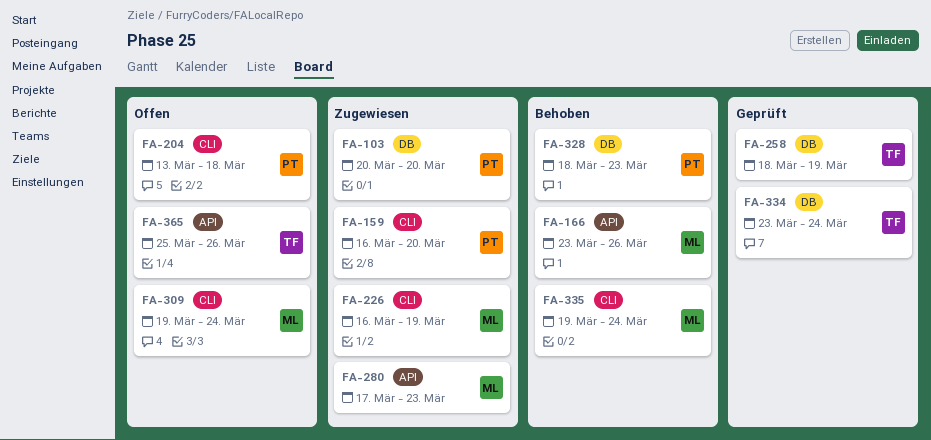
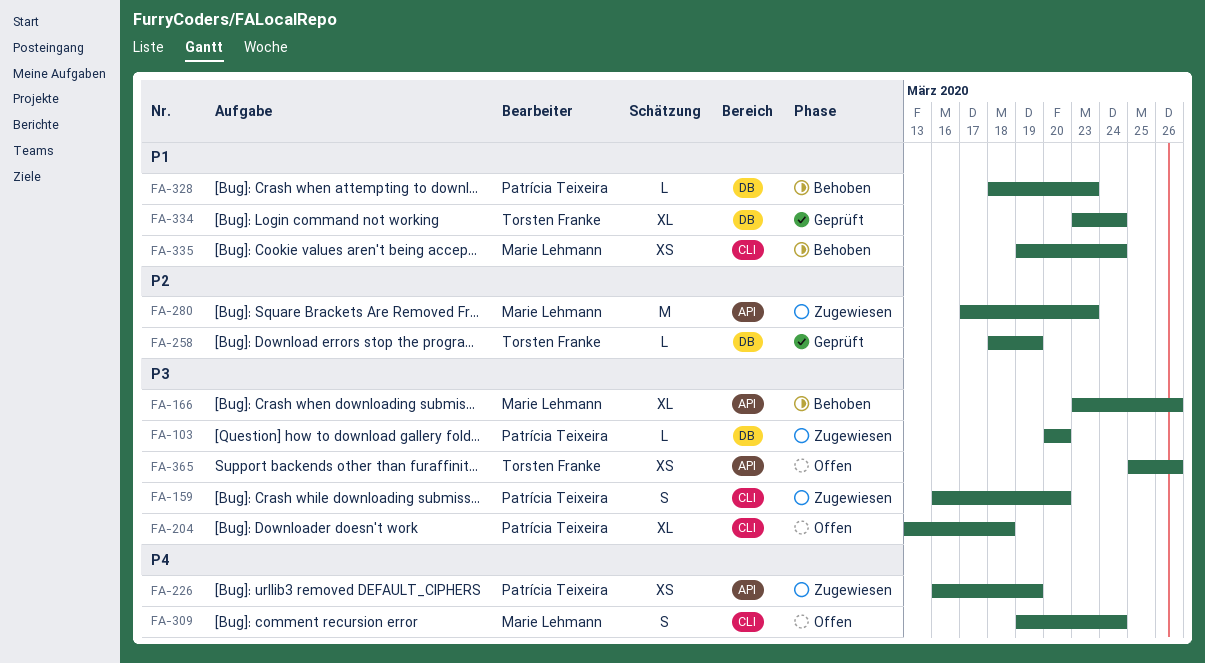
FA-226, owner: Marie Lehmann -> Patrícia Teixeira
FA-226, label: CLI -> API

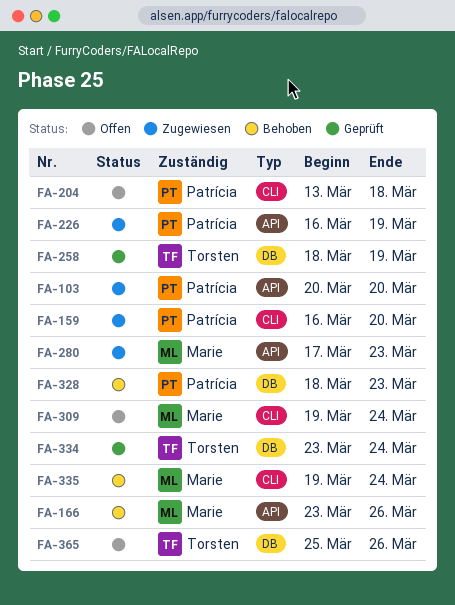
FA-103, label: DB -> API
FA-365, label: API -> DB

